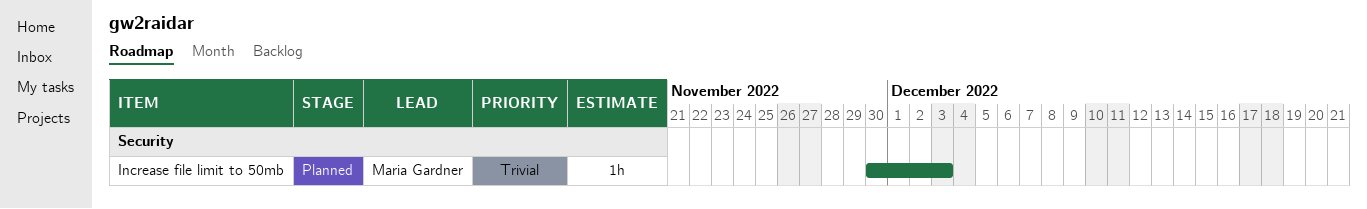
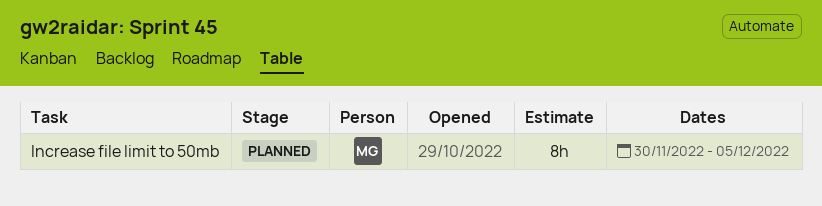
Increase file limit to 50mb, estimate: 1h -> 8h
Increase file limit to 50mb, due: Dec 3 -> Dec 5

